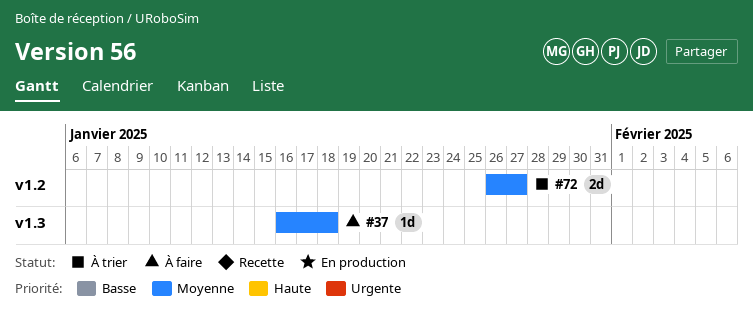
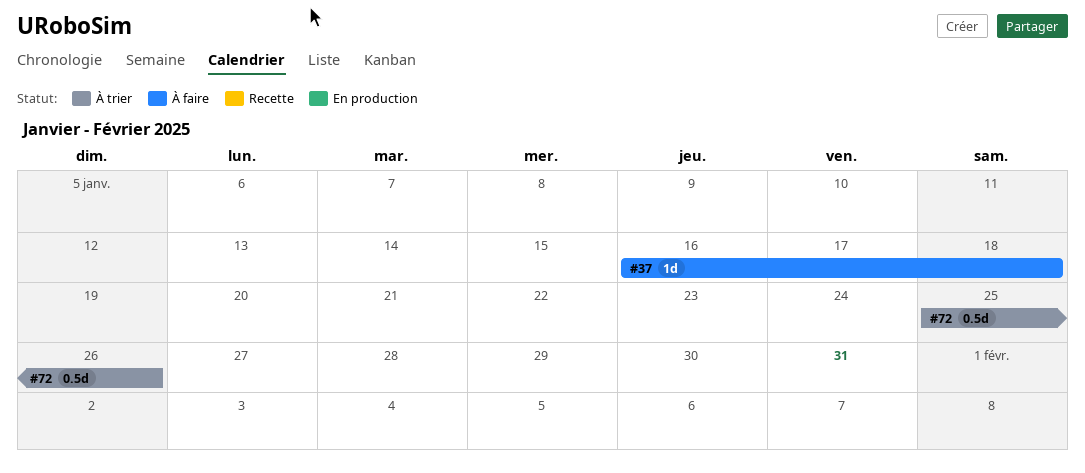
#72, estimate: 2d -> 0.5d
#72, start: Jan 26 -> Jan 25
#72, due: Jan 27 -> Jan 26

